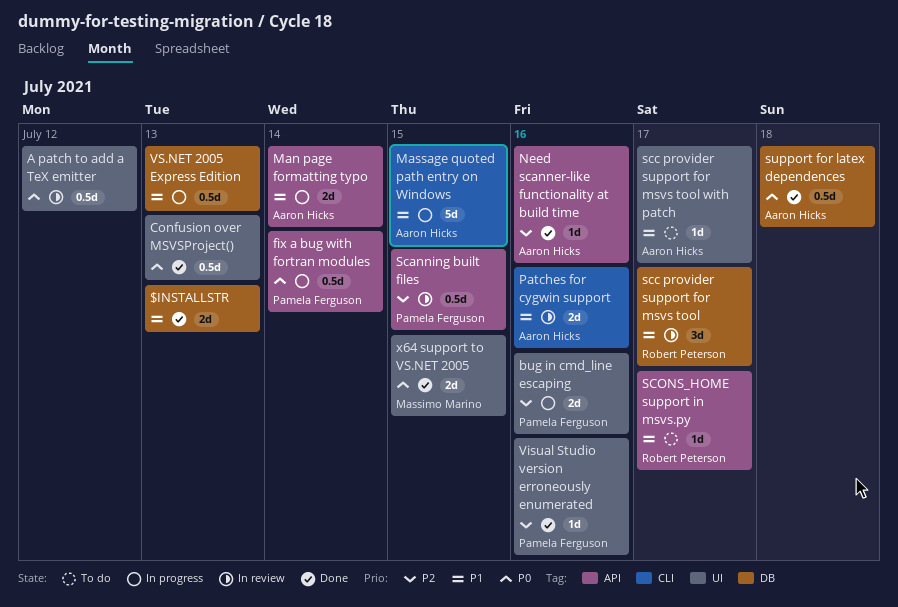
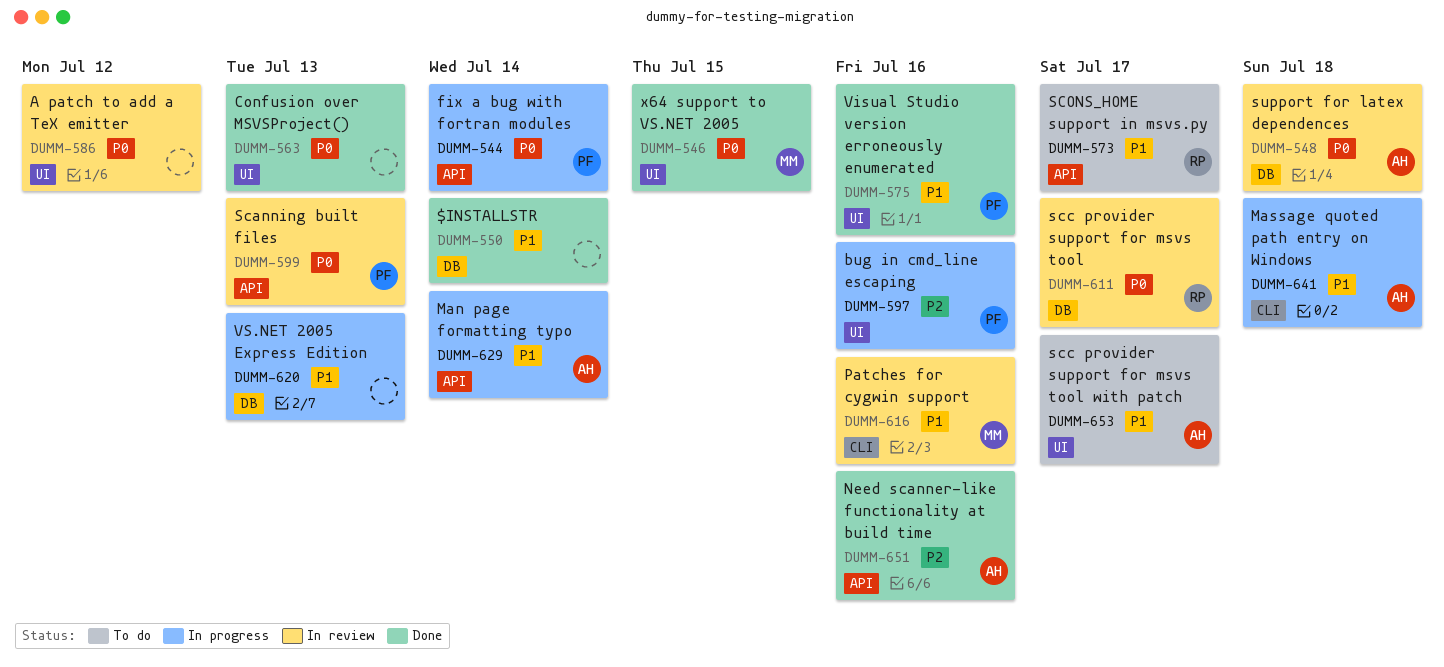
$INSTALLSTR, due: Jul 13 -> Jul 14
Massage quoted path entry on Windows, due: Jul 15 -> Jul 18
Patches for cygwin support, owner: Aaron Hicks -> Massimo Marino
Scanning built files, priority: P2 -> P0
Scanning built files, due: Jul 15 -> Jul 13
scc provider support for msvs tool, priority: P1 -> P0
support for latex dependences, status: Done -> In review
Visual Studio version erroneously enumerated, priority: P2 -> P1

